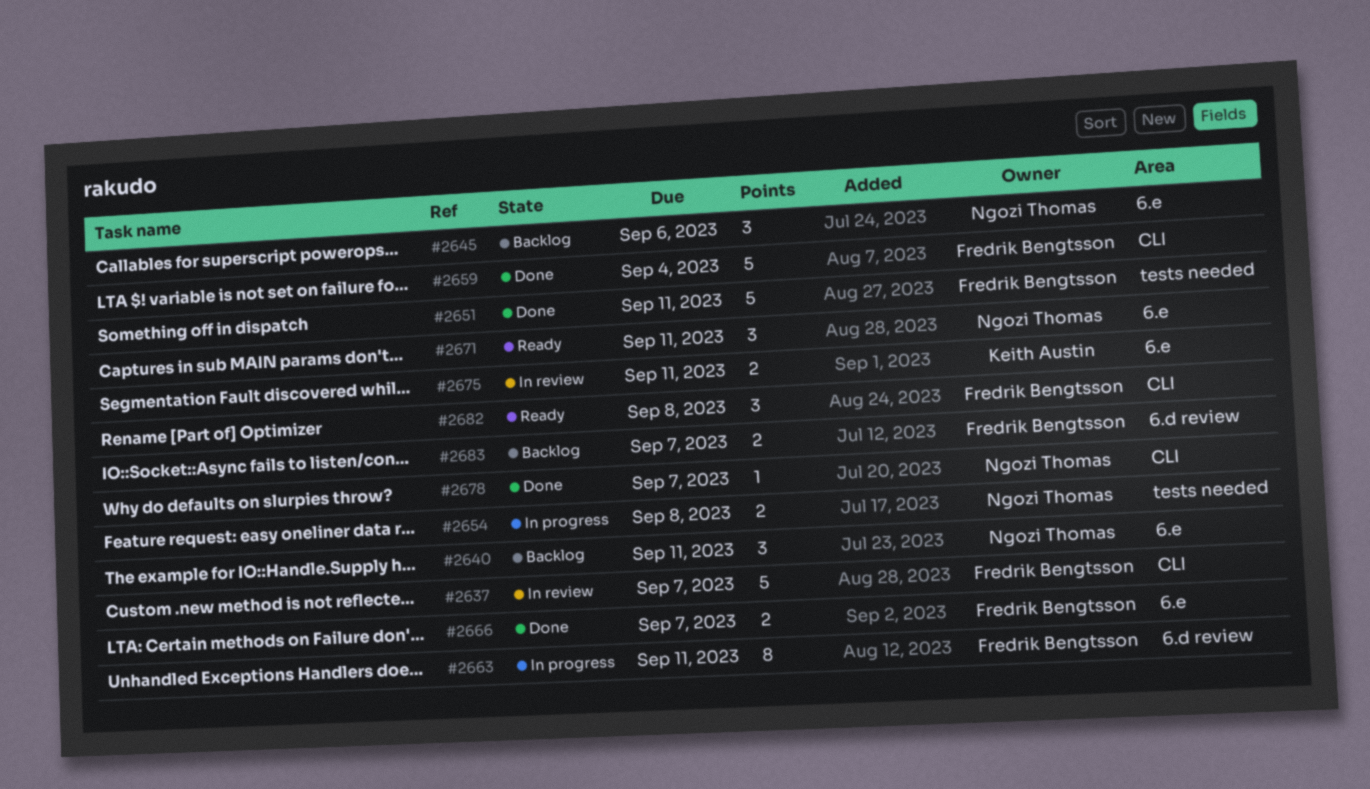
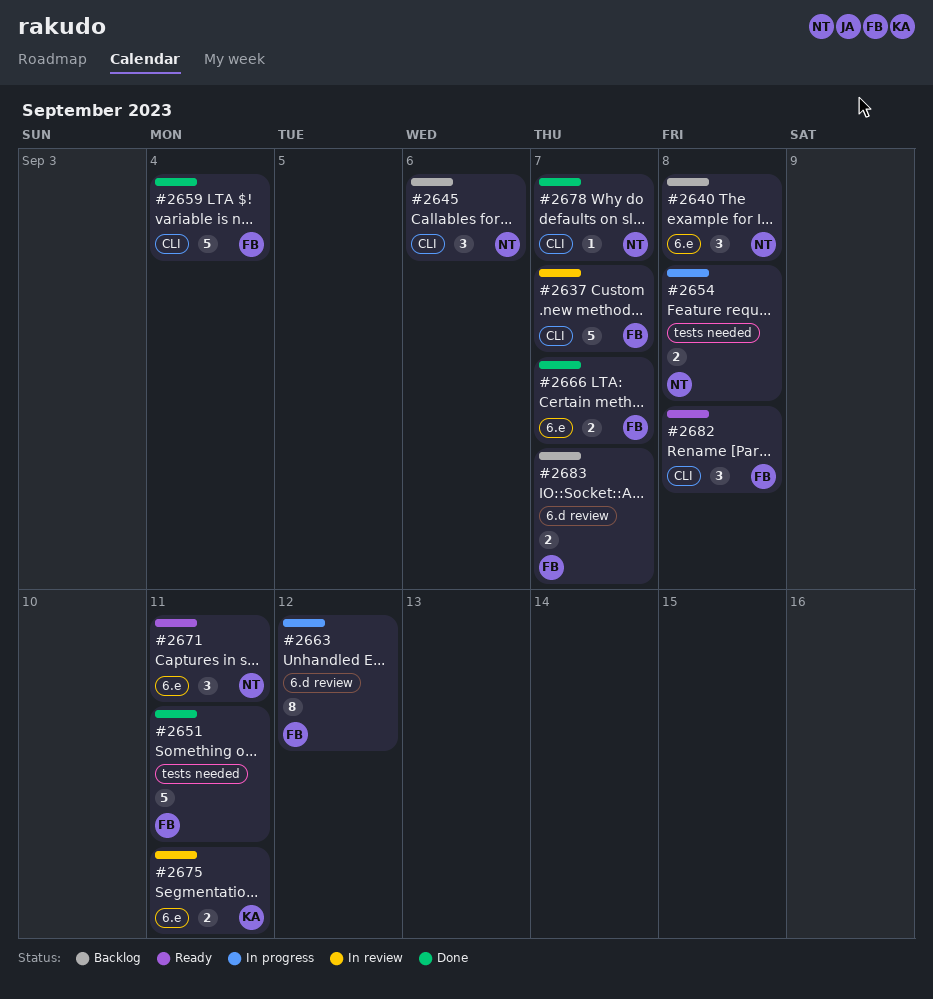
#2640, due: Sep 11 -> Sep 8
#2645, label: 6.e -> CLI
#2663, due: Sep 11 -> Sep 12

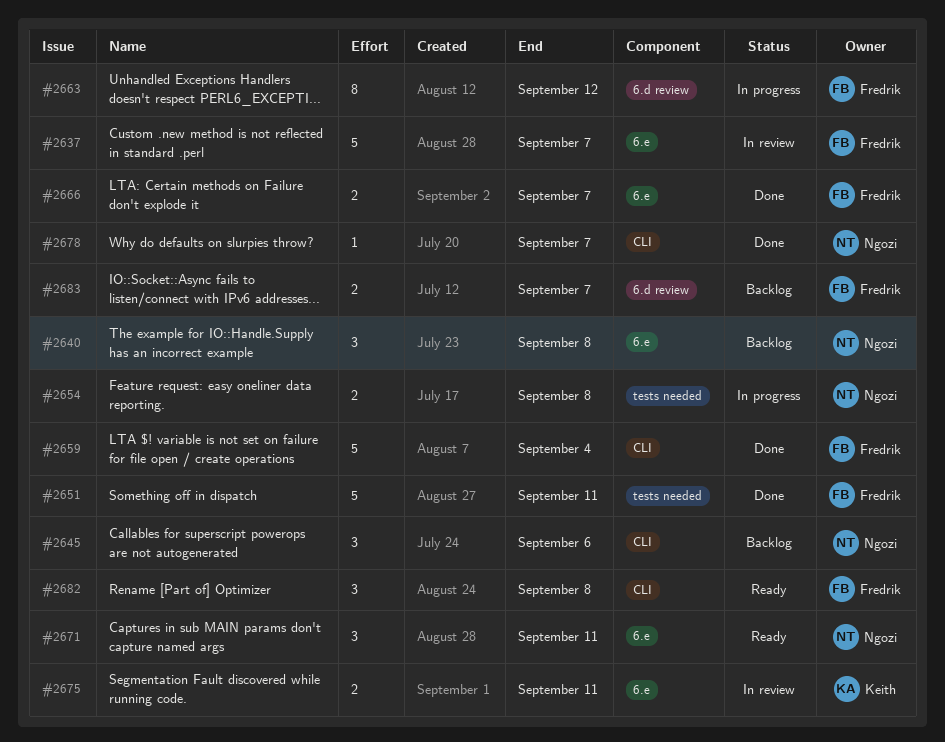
#2637, label: CLI -> 6.e

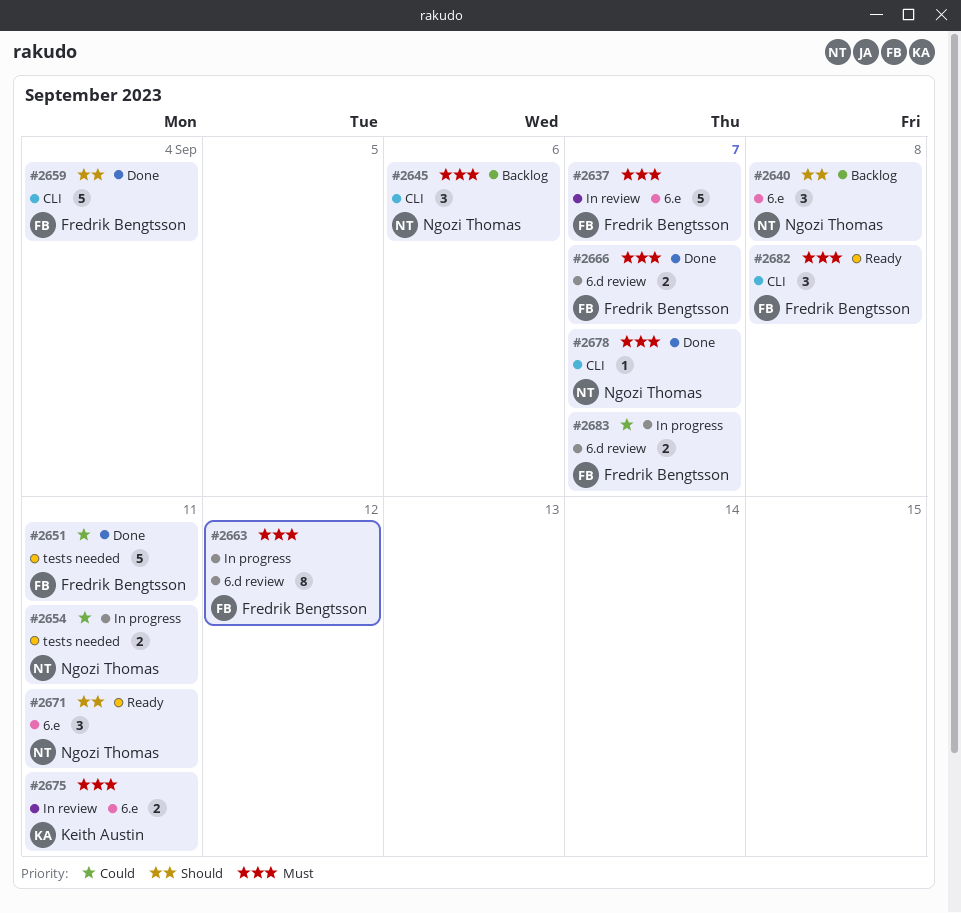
#2654, due: Sep 8 -> Sep 11
#2666, label: 6.e -> 6.d review
#2683, status: Backlog -> In progress

